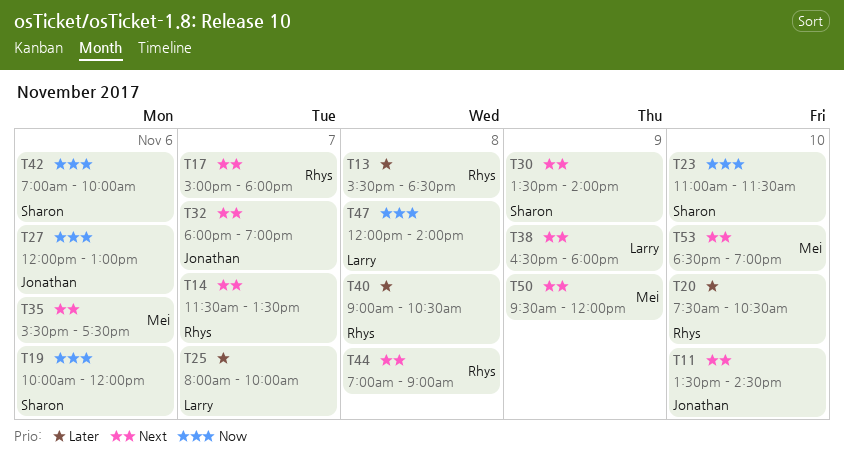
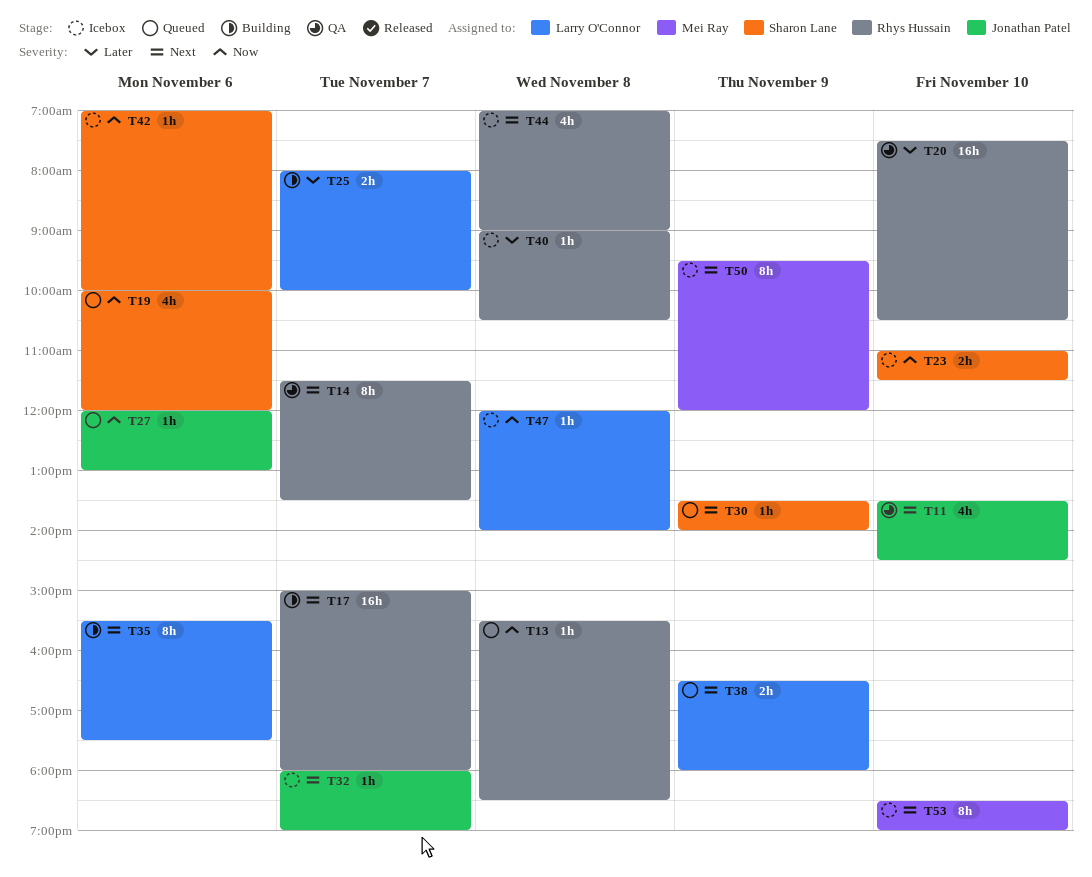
T13, priority: Later -> Now
T35, owner: Mei Ray -> Larry O'Connor

